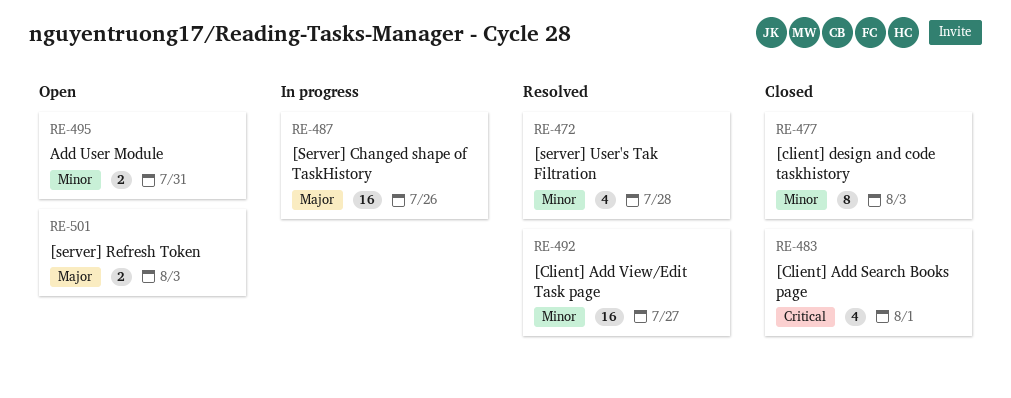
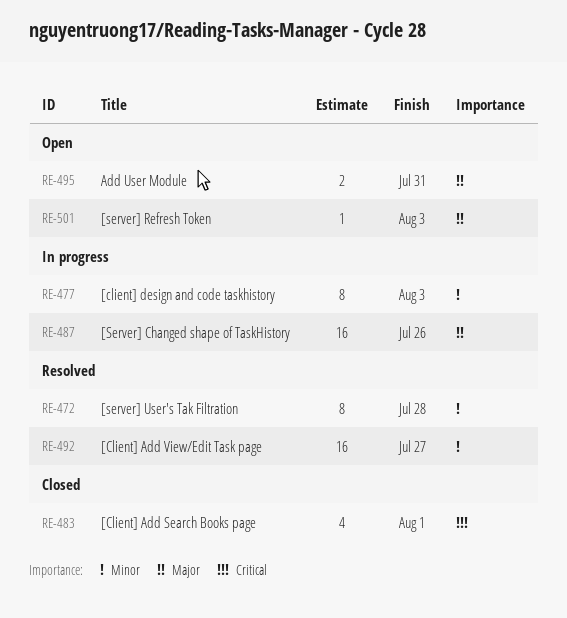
RE-472, estimate: 4 -> 8
RE-477, status: Closed -> In progress
RE-495, priority: Minor -> Major
RE-501, estimate: 2 -> 1

